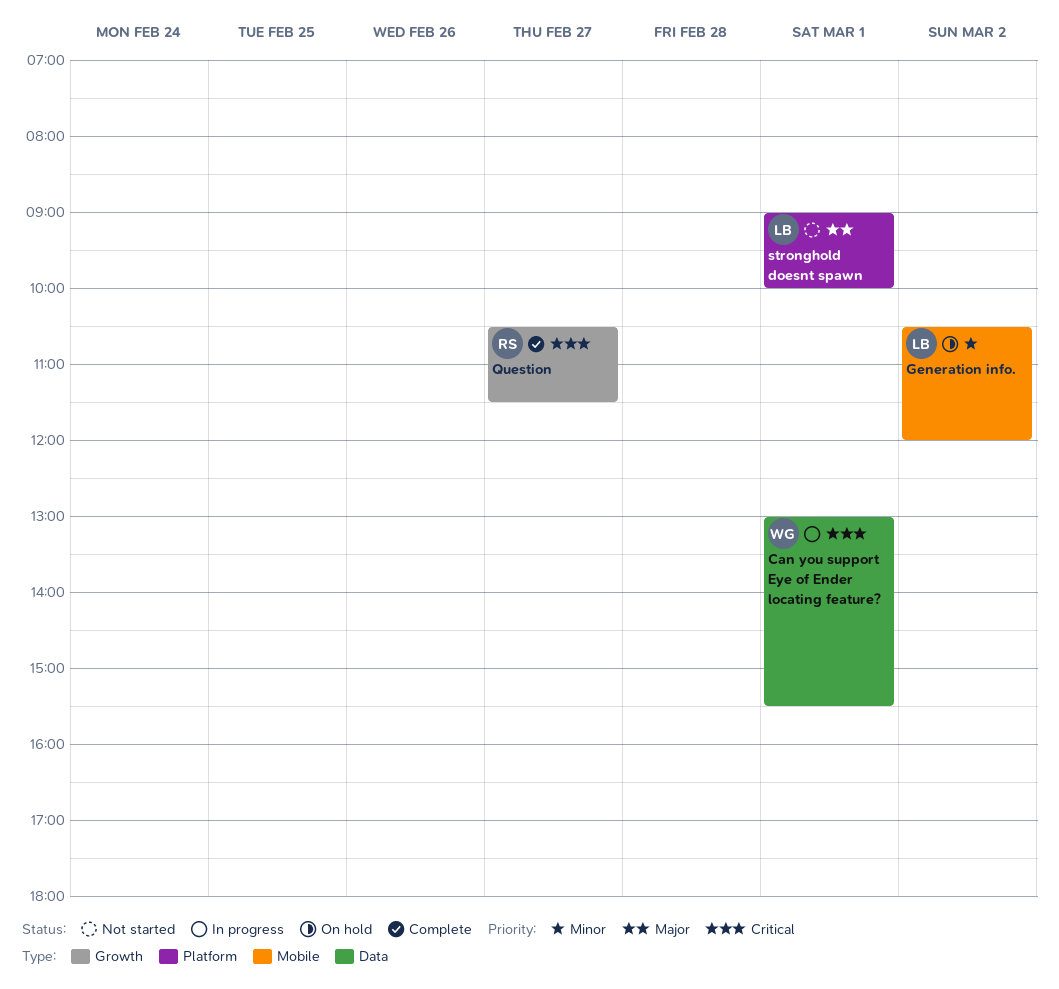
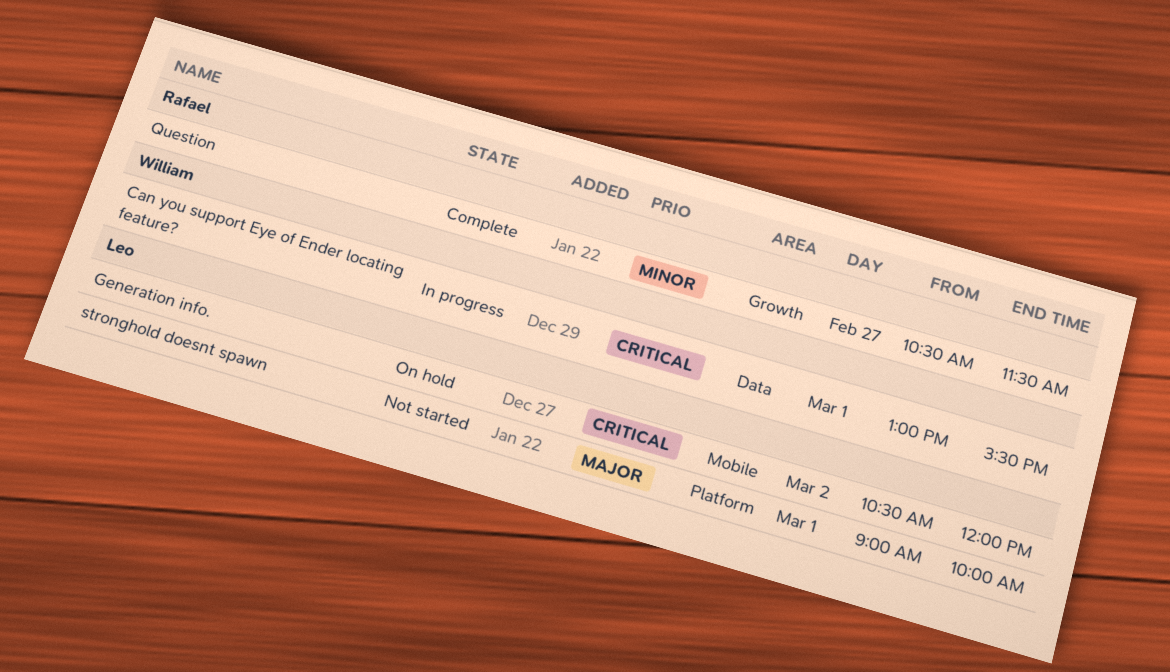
Generation info., priority: Minor -> Critical
Question, priority: Critical -> Minor

